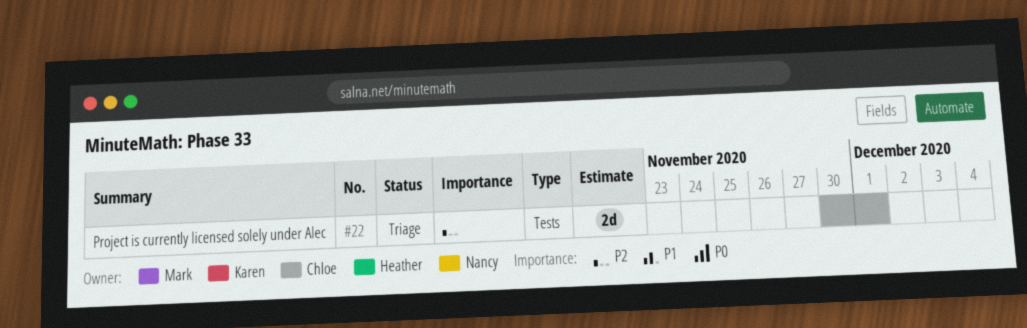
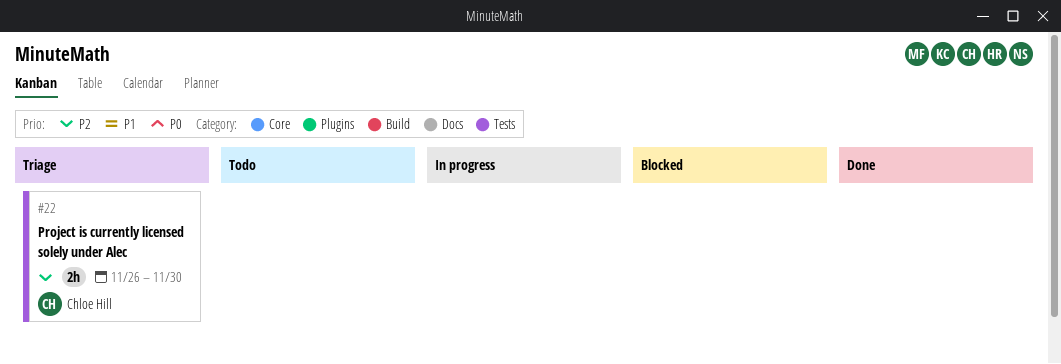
#22, estimate: 2d -> 2h
#22, start: Nov 30 -> Nov 26
#22, due: Dec 1 -> Nov 30

